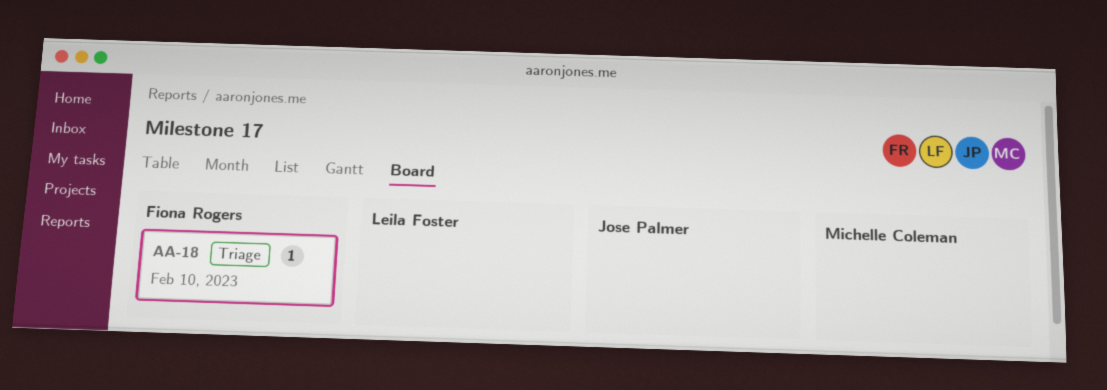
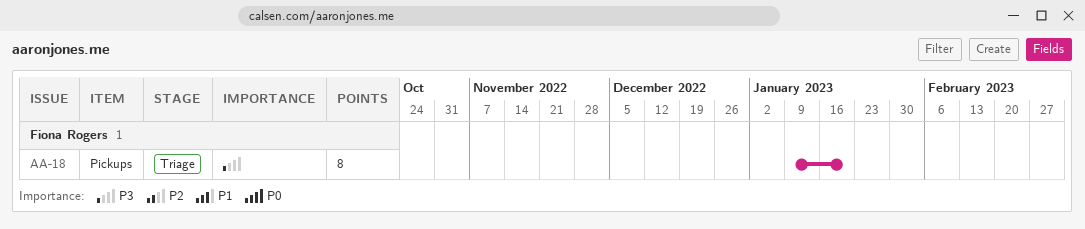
AA-18, estimate: 1 -> 8
AA-18, due: Feb 10 -> Jan 20

